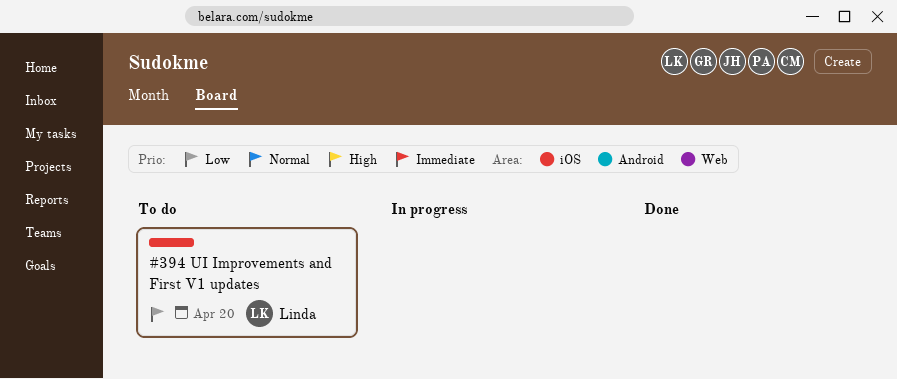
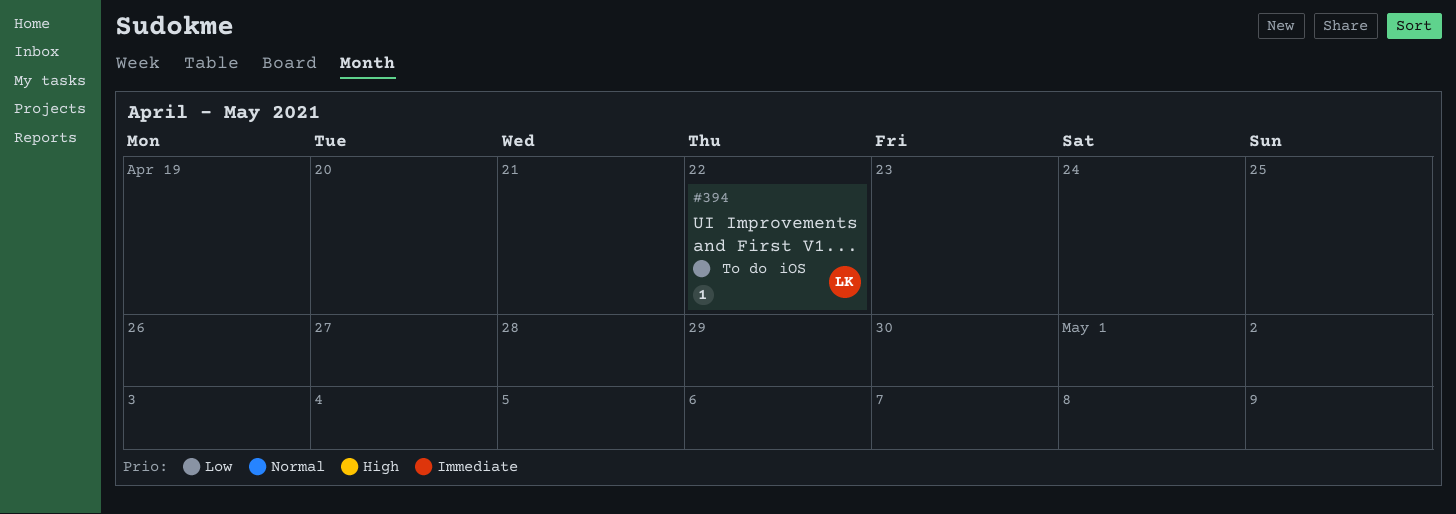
#394, due: Apr 20 -> Apr 22

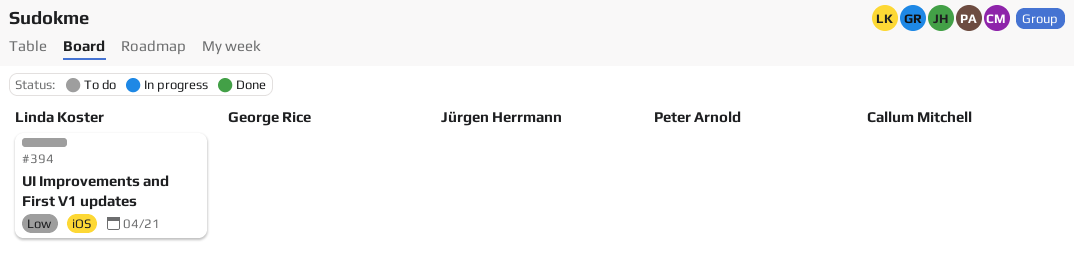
#394, due: Apr 22 -> Apr 21

